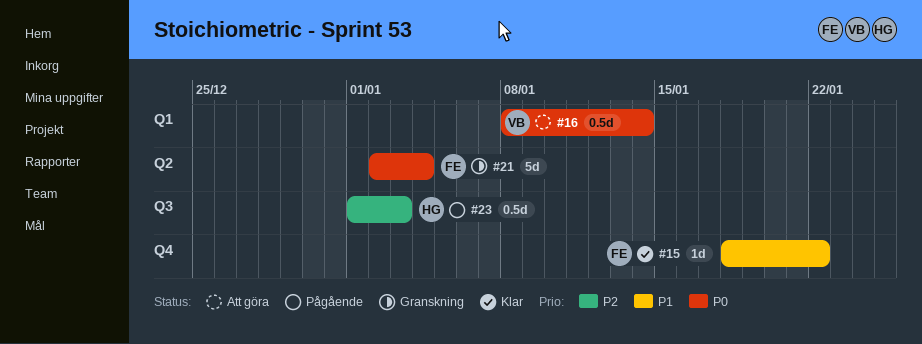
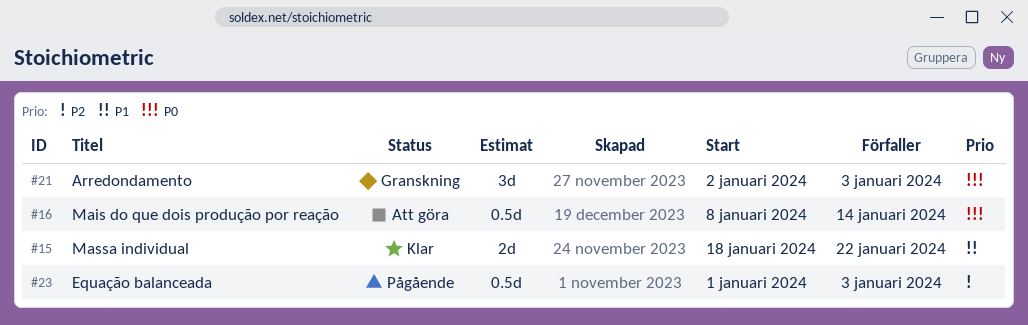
#15, estimate: 1d -> 2d
#21, estimate: 5d -> 3d
#21, due: Jan 4 -> Jan 3

